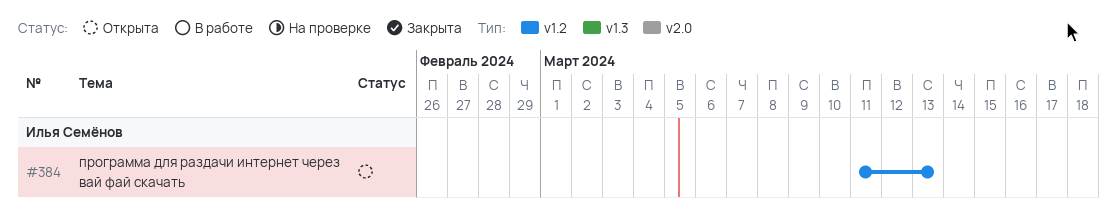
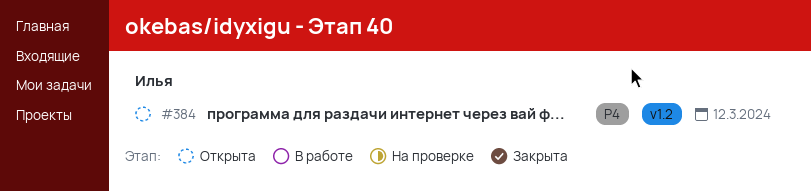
#384, due: Mar 13 -> Mar 12

